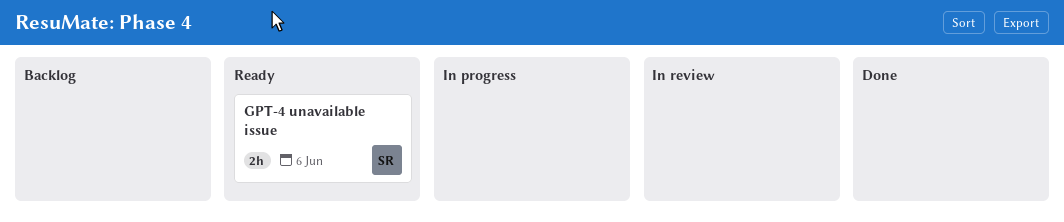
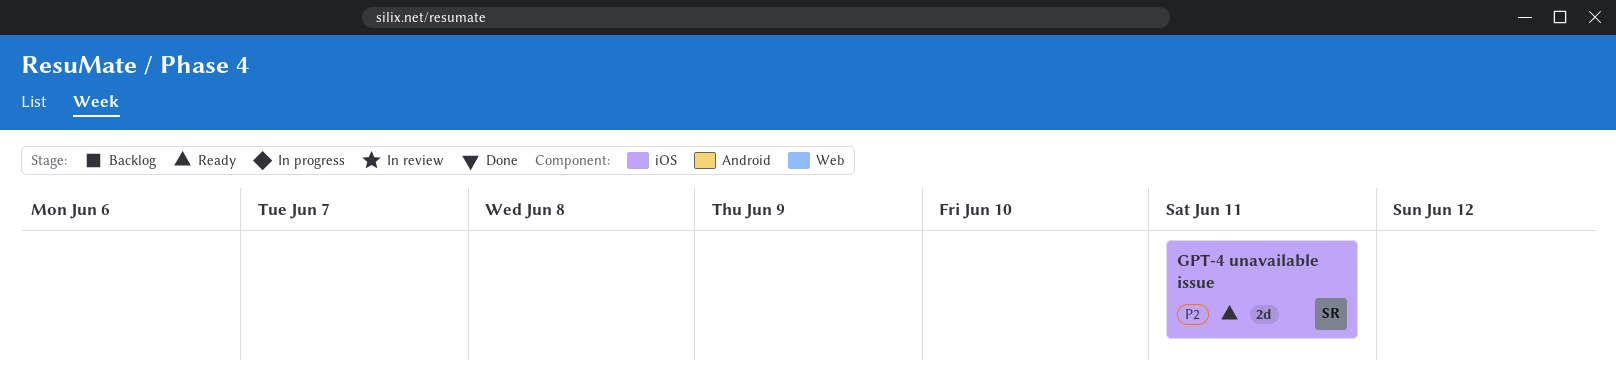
GPT-4 unavailable issue, estimate: 2h -> 2d
GPT-4 unavailable issue, due: Jun 6 -> Jun 11

